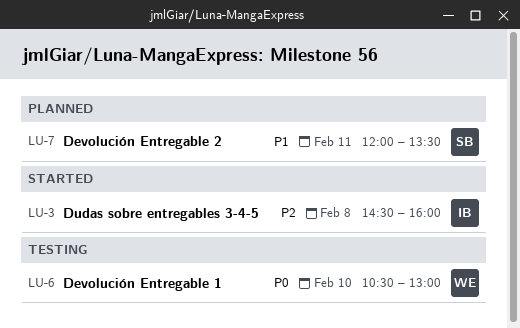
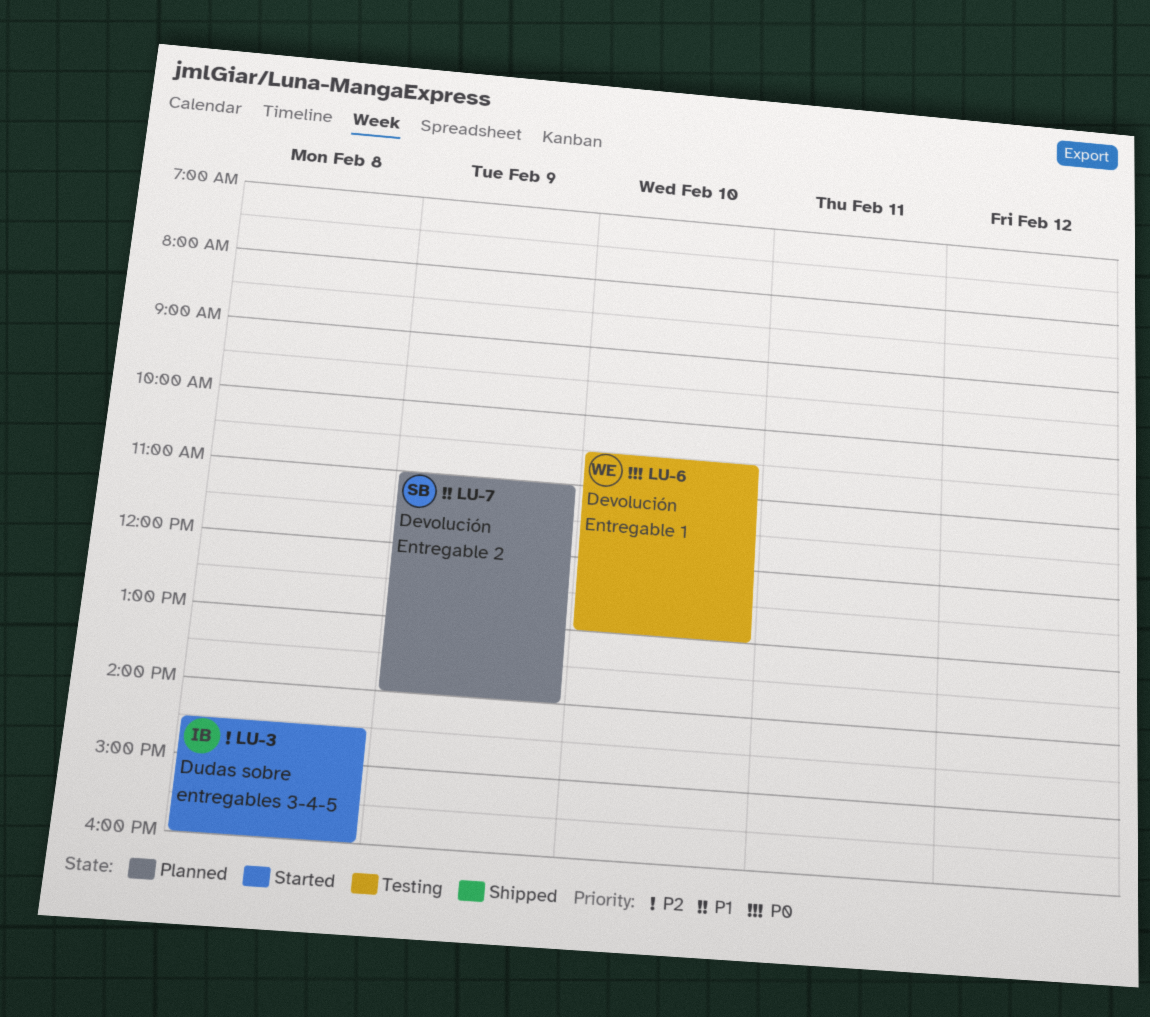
LU-7, day: Feb 11 -> Feb 9
LU-7, begins: 12:00 -> 11:00
LU-7, ends: 13:30 -> 14:00

